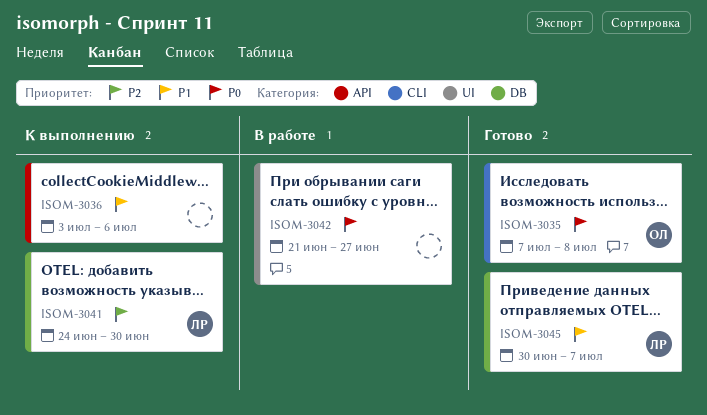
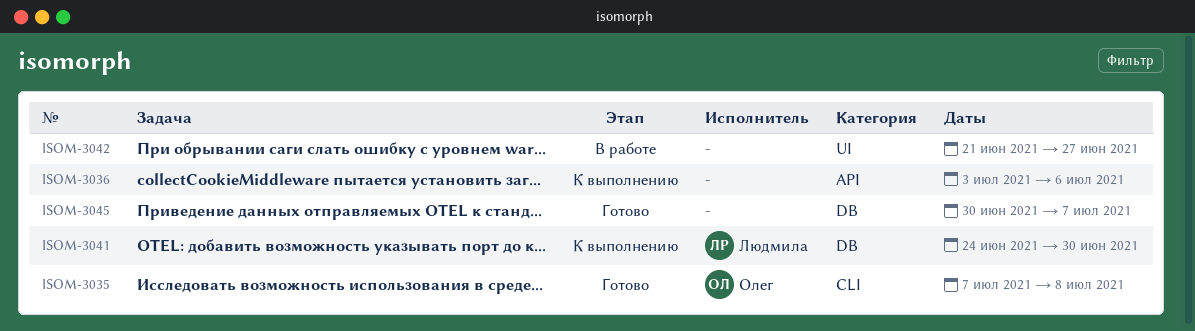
ISOM-3045, owner: Людмила -> none

